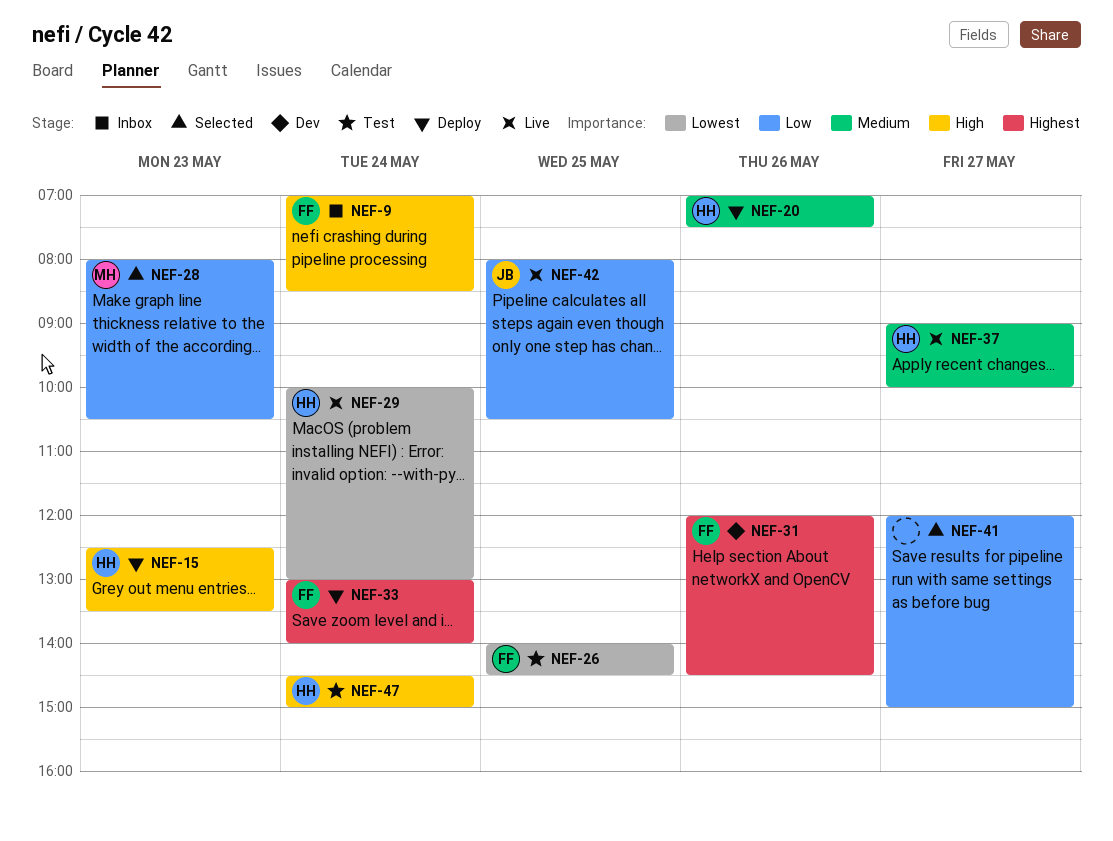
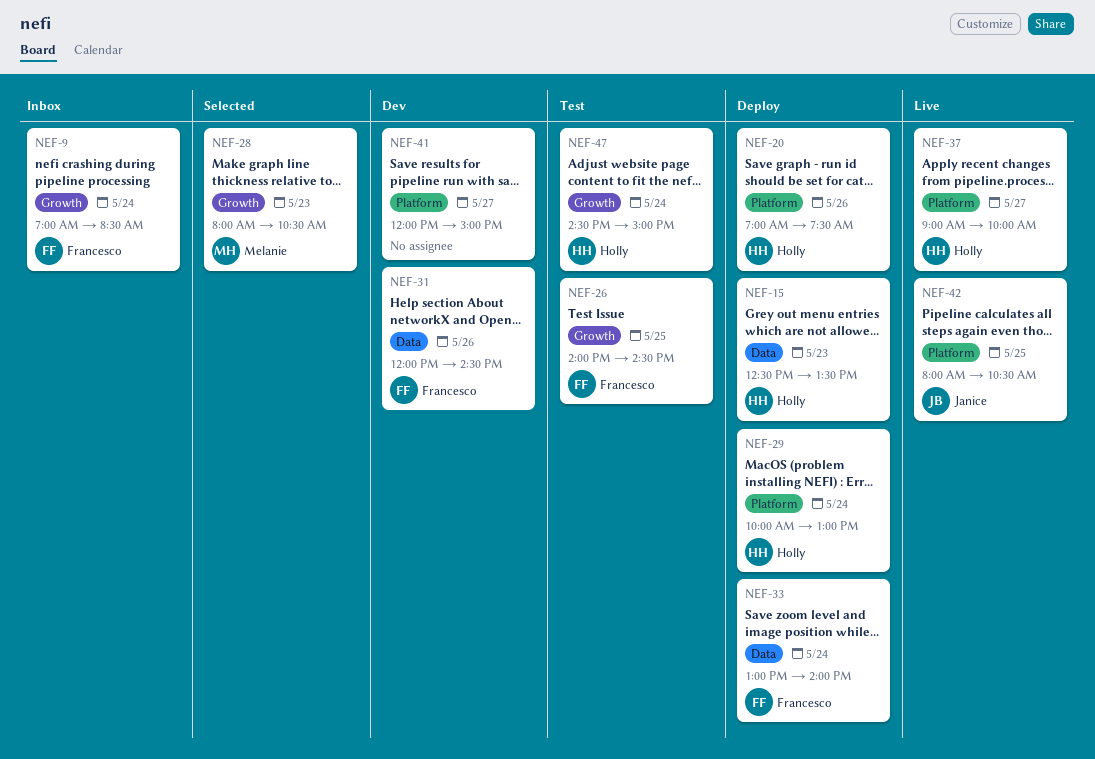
NEF-29, status: Live -> Deploy
NEF-41, status: Selected -> Dev

